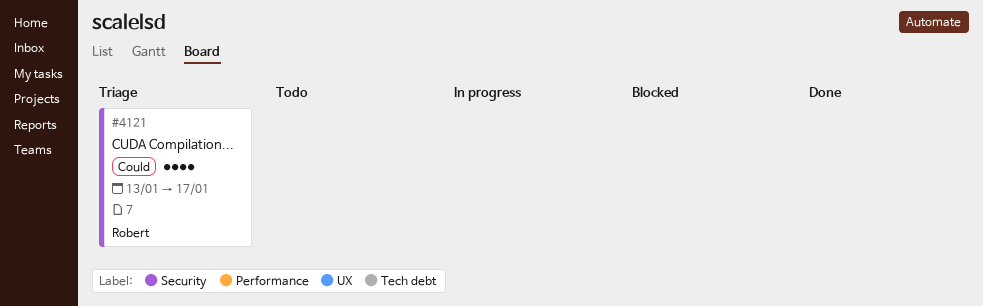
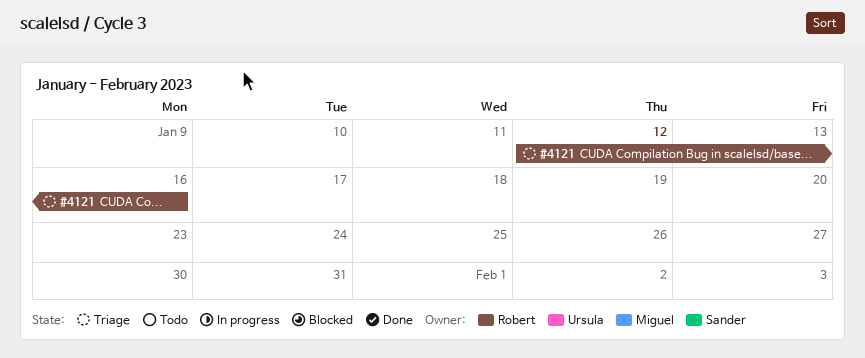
#4121, start: Jan 13 -> Jan 12
#4121, due: Jan 17 -> Jan 16

